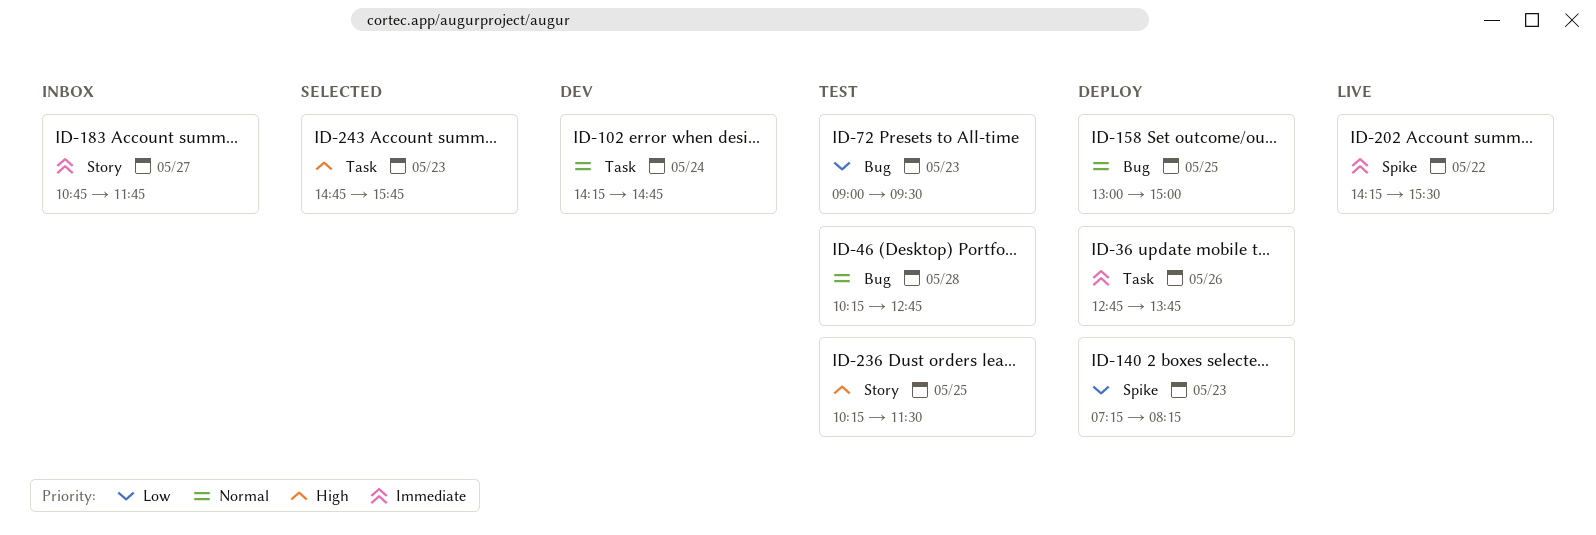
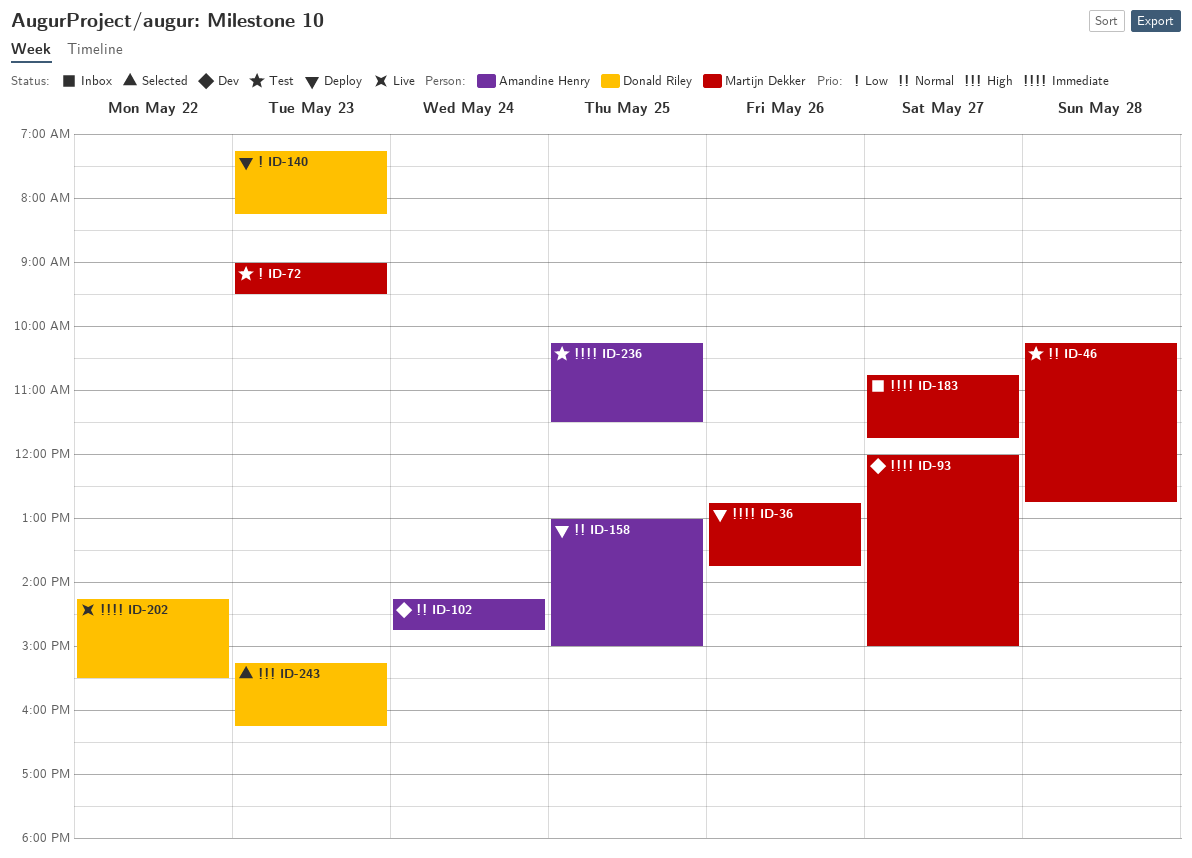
ID-93: none -> present
ID-236, priority: High -> Immediate
ID-243, begins: 14:45 -> 15:15
ID-243, ends: 15:45 -> 16:15

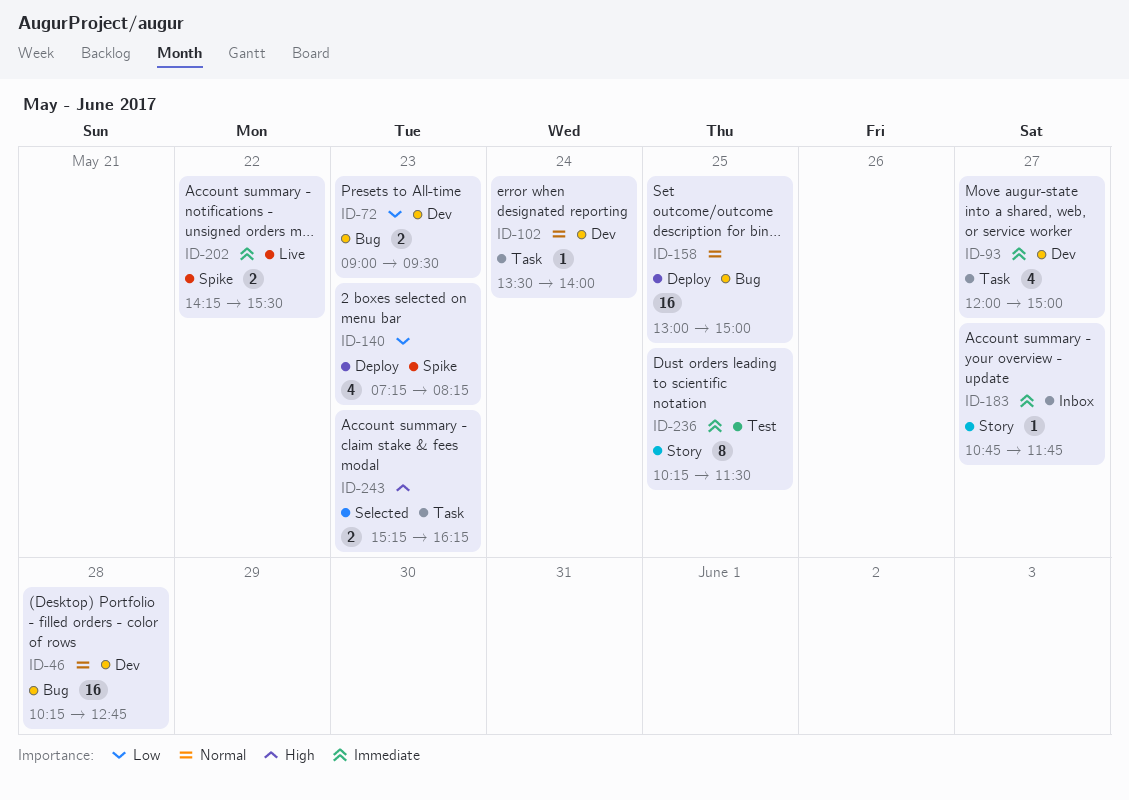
ID-36: present -> none
ID-46, status: Test -> Dev
ID-72, status: Test -> Dev
ID-102, begins: 14:15 -> 13:30
ID-102, ends: 14:45 -> 14:00

